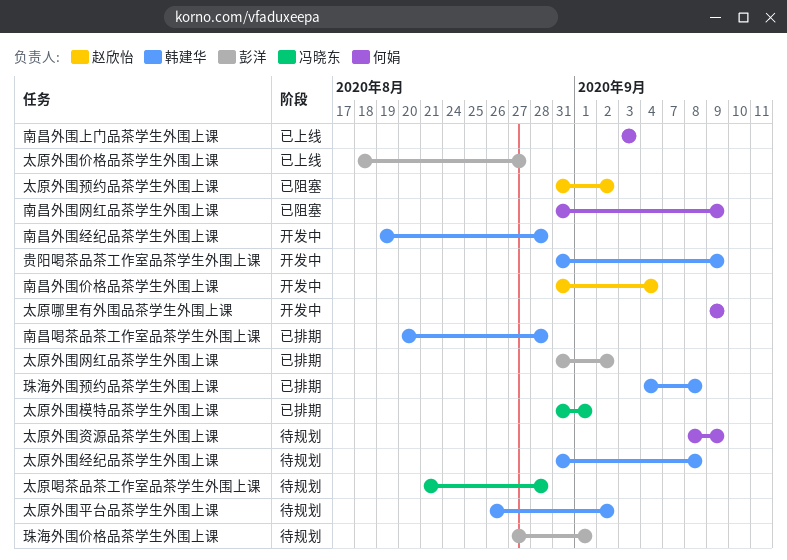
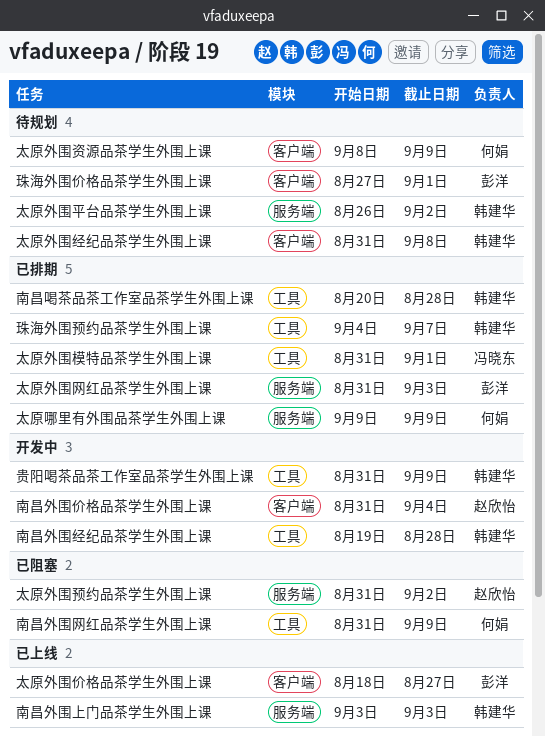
南昌外围上门品茶学生外围上课, owner: 何娟 -> 韩建华
太原哪里有外围品茶学生外围上课, status: 开发中 -> 已排期
太原喝茶品茶工作室品茶学生外围上课: present -> none
太原外围网红品茶学生外围上课, due: Sep 2 -> Sep 3
珠海外围预约品茶学生外围上课, due: Sep 8 -> Sep 7

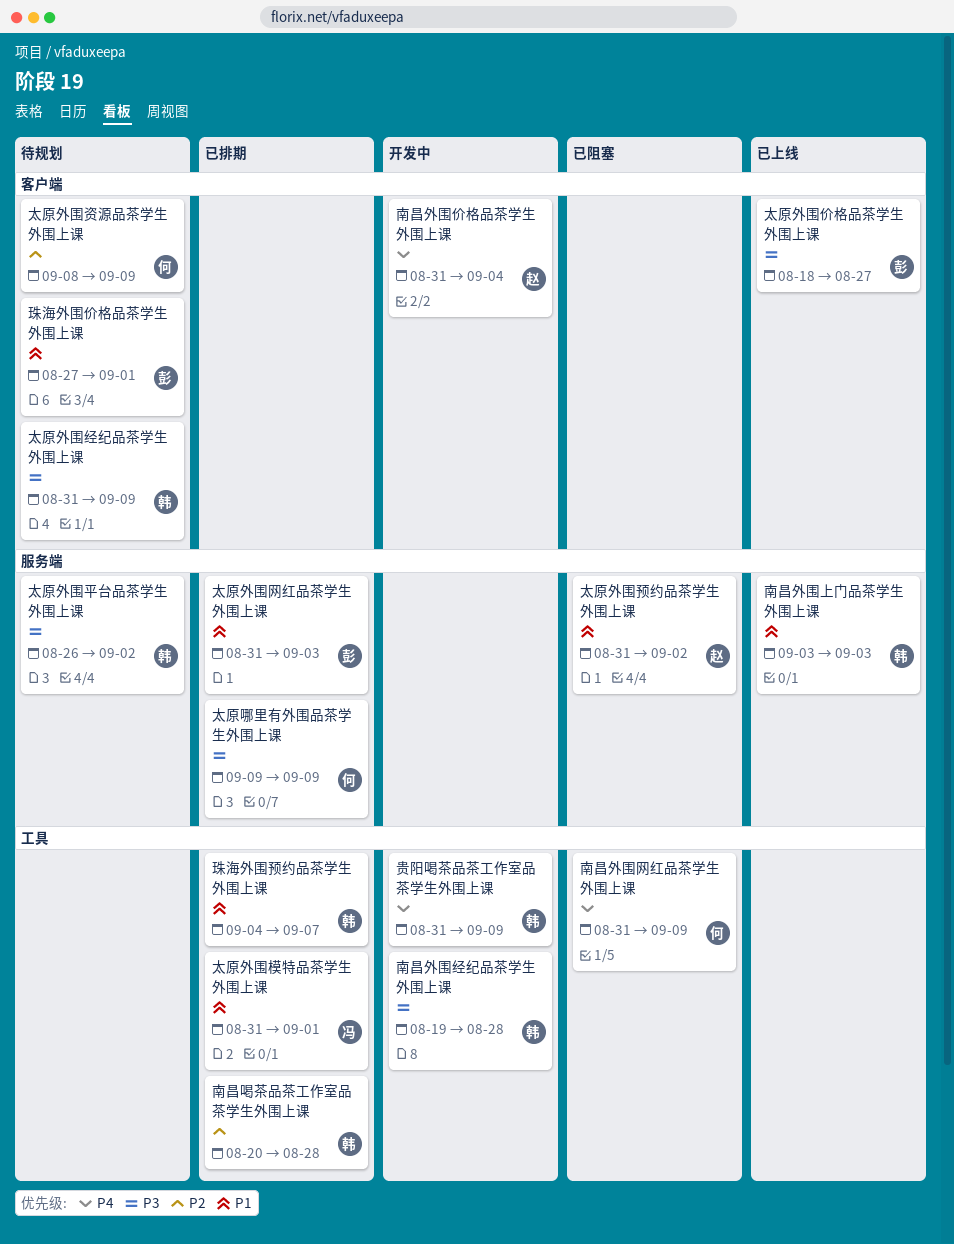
太原外围经纪品茶学生外围上课, due: Sep 8 -> Sep 9

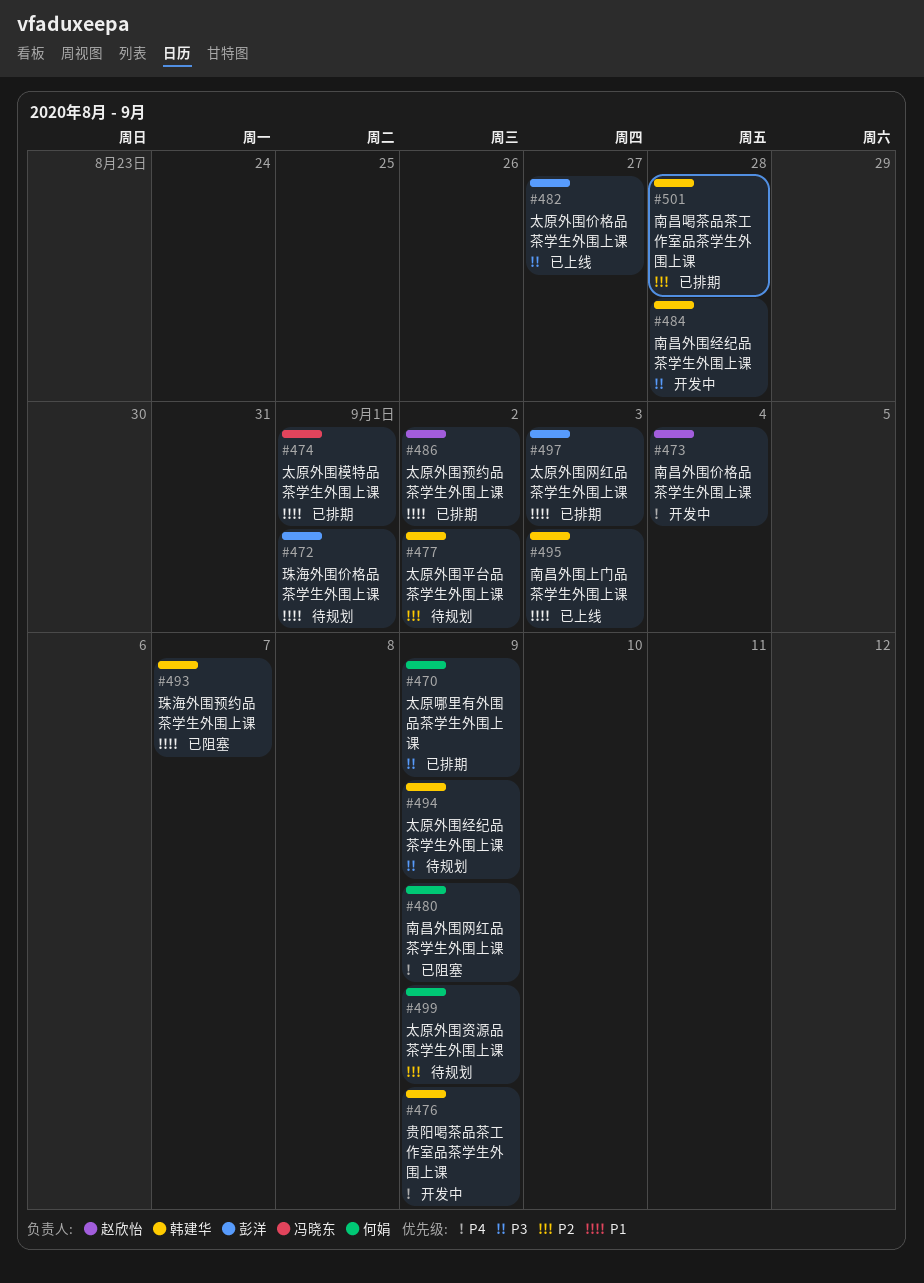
太原外围平台品茶学生外围上课, priority: P3 -> P2
太原外围预约品茶学生外围上课, status: 已阻塞 -> 已排期
珠海外围预约品茶学生外围上课, status: 已排期 -> 已阻塞

